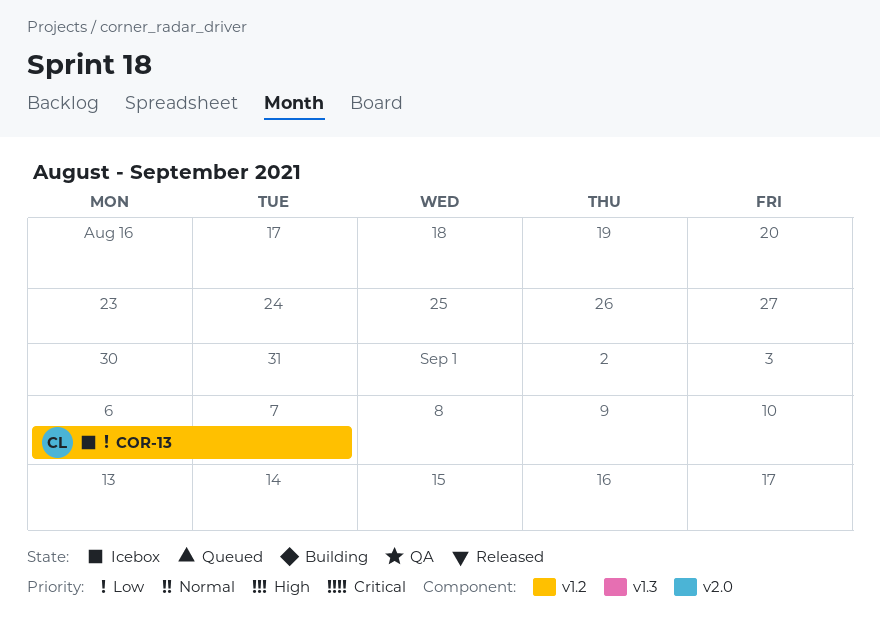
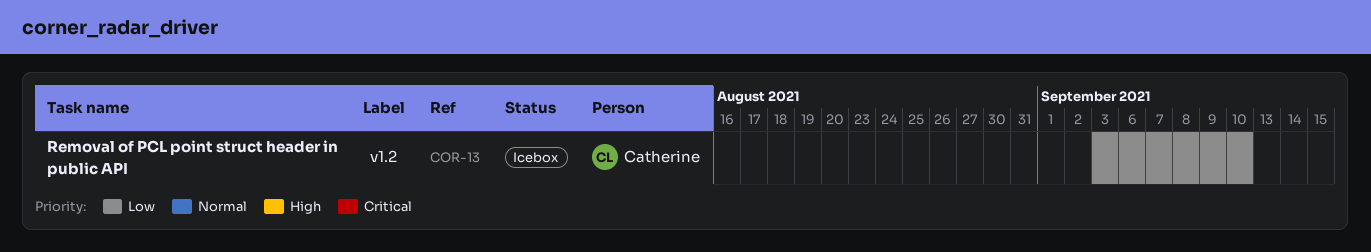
COR-13, start: Sep 6 -> Sep 3
COR-13, due: Sep 7 -> Sep 10

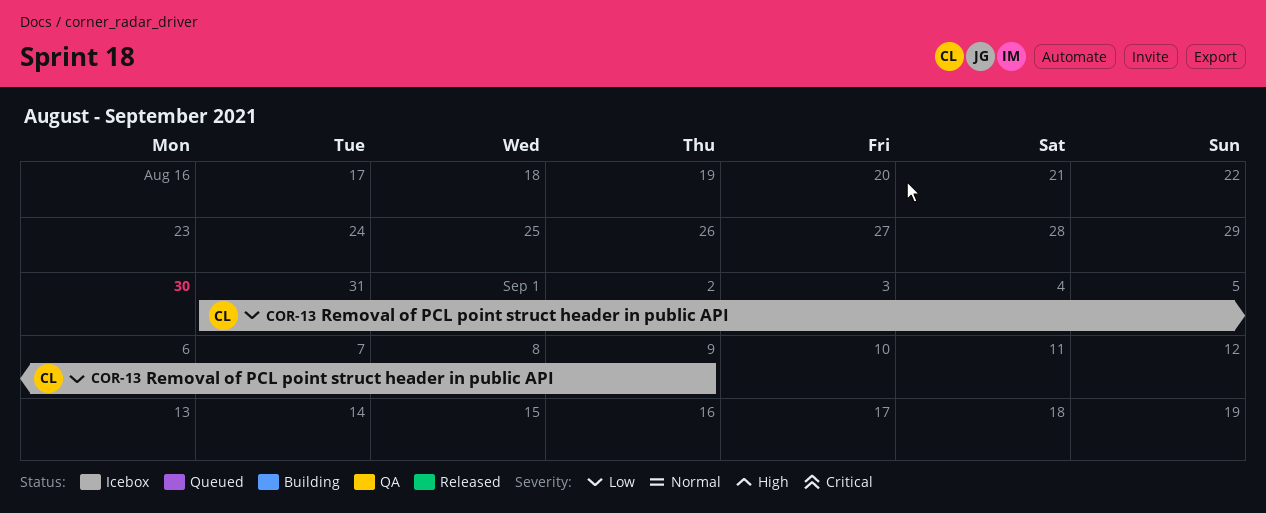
COR-13, start: Sep 3 -> Aug 31
COR-13, due: Sep 10 -> Sep 9

